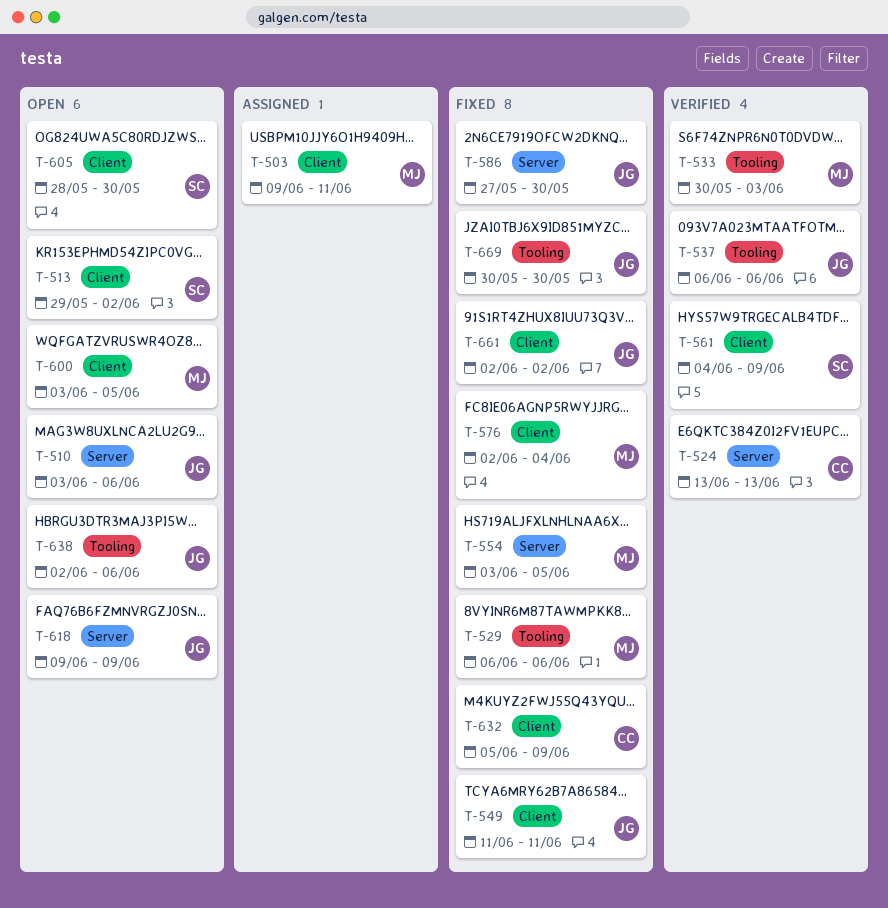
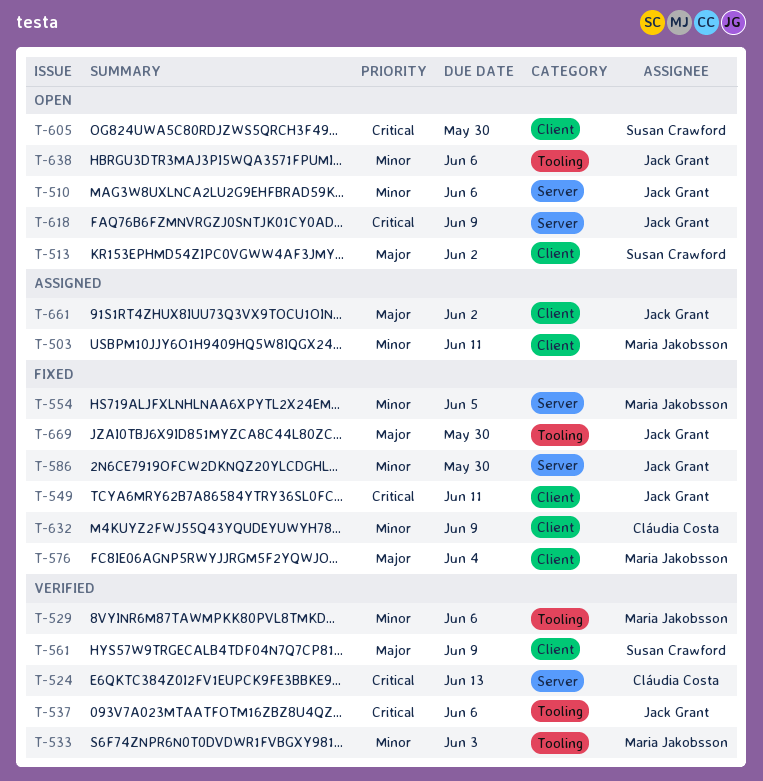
T-529, status: Fixed -> Verified
T-600: present -> none
T-661, status: Fixed -> Assigned

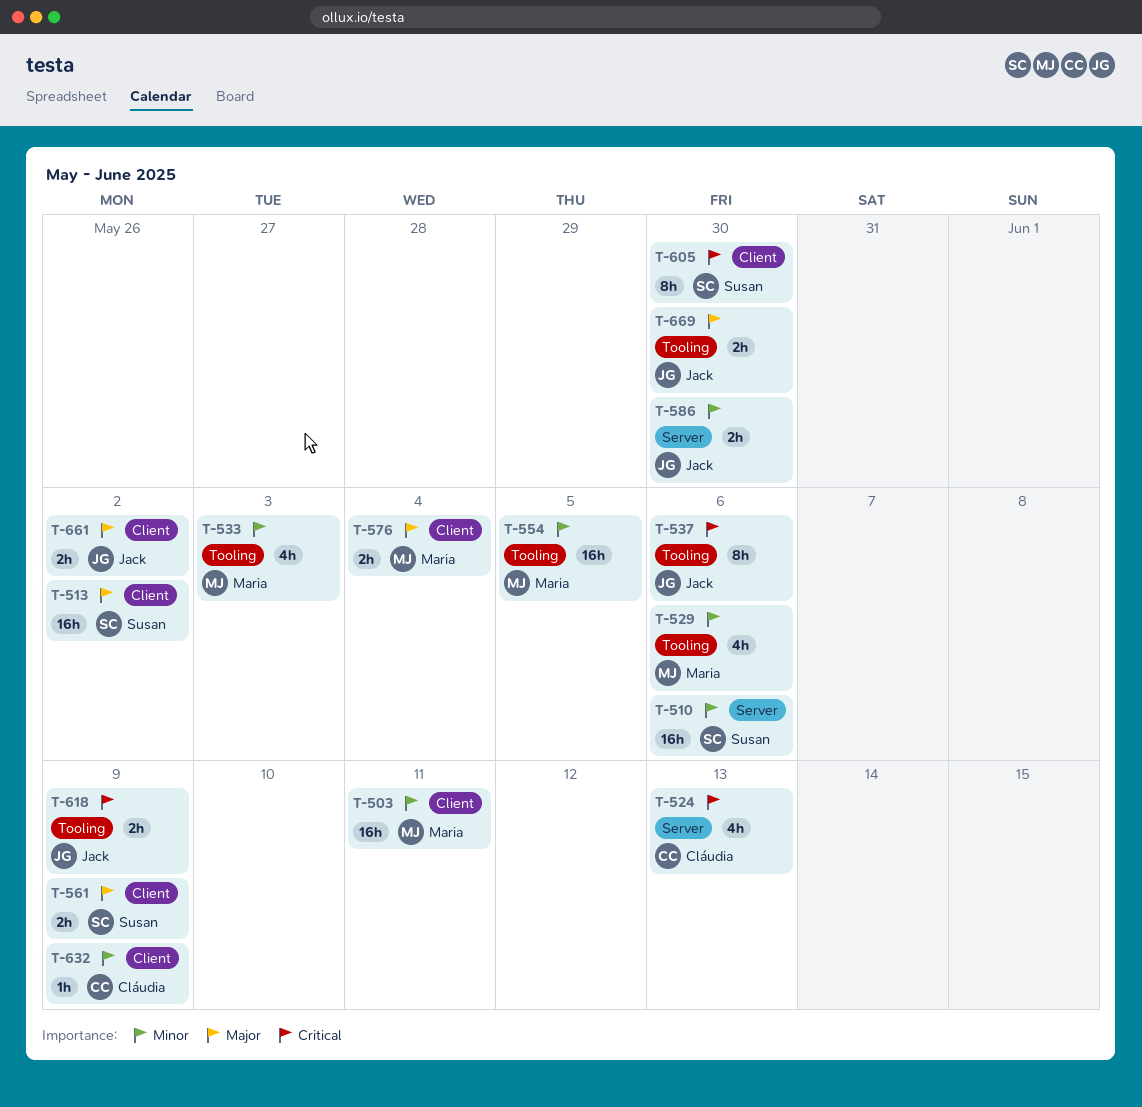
T-510, owner: Jack Grant -> Susan Crawford
T-549: present -> none
T-554, label: Server -> Tooling
T-618, label: Server -> Tooling
T-638: present -> none

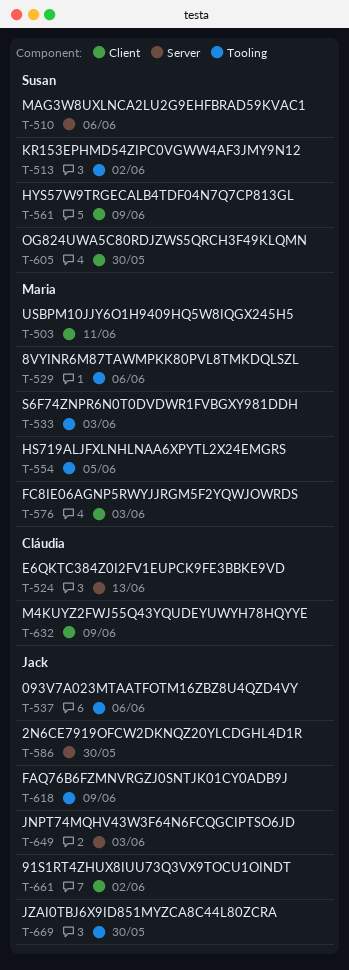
T-513, label: Client -> Tooling
T-576, due: Jun 4 -> Jun 3
T-649: none -> present

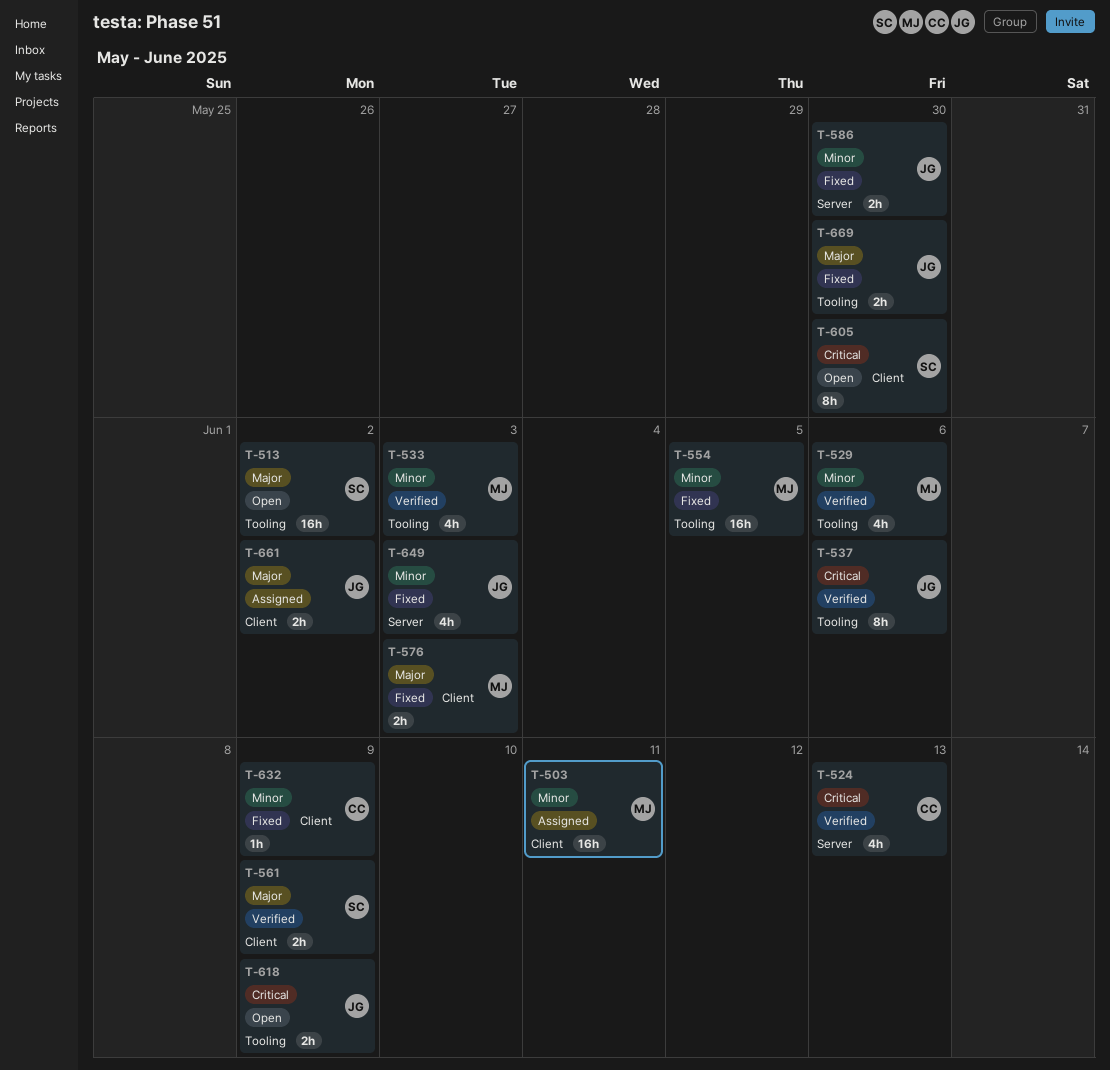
T-510: present -> none

